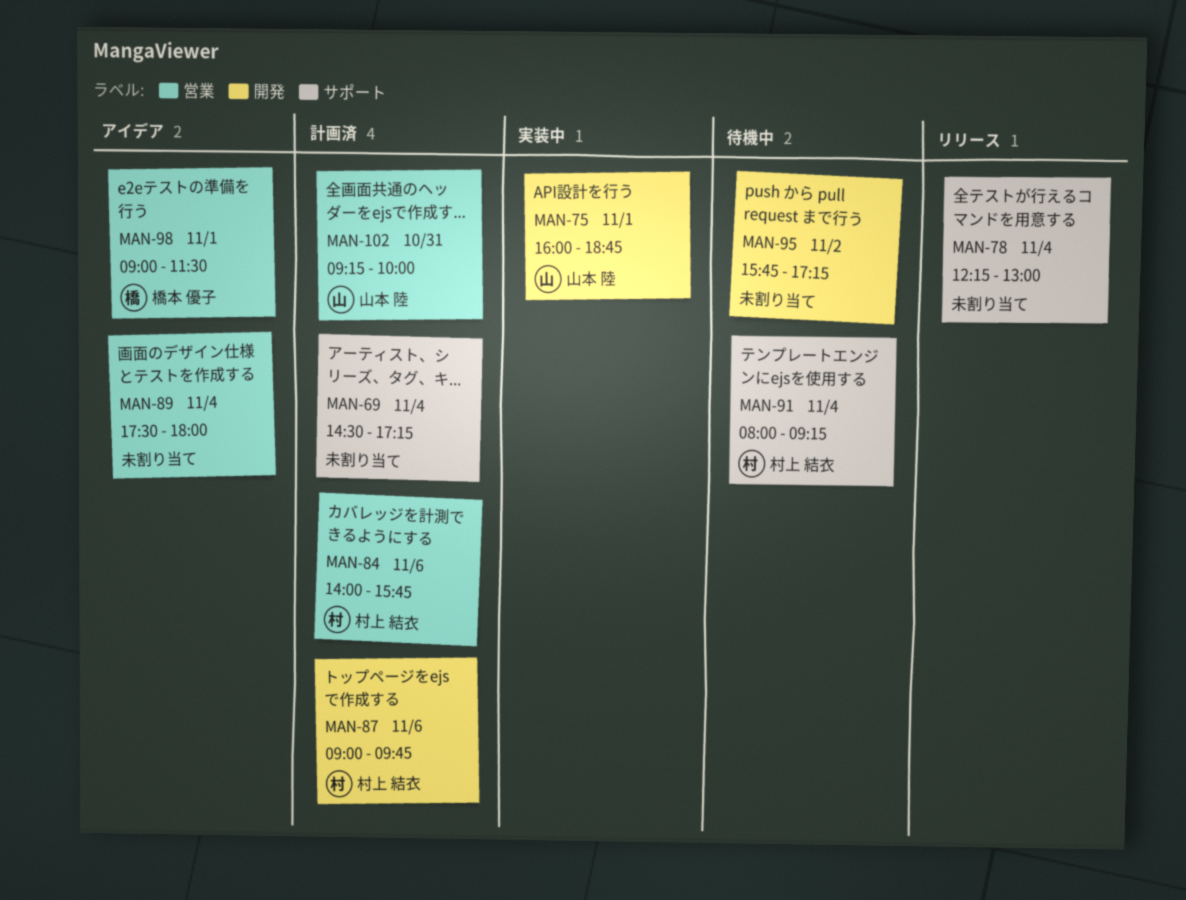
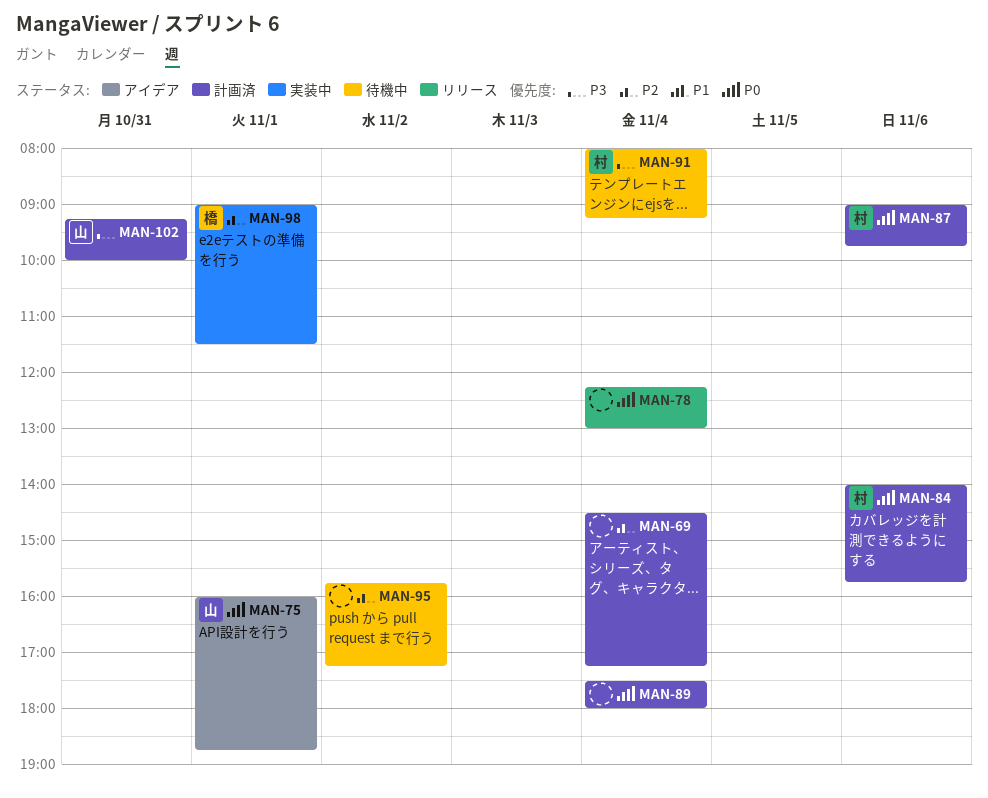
MAN-75, status: 実装中 -> アイデア
MAN-89, status: アイデア -> 計画済
MAN-98, status: アイデア -> 実装中

